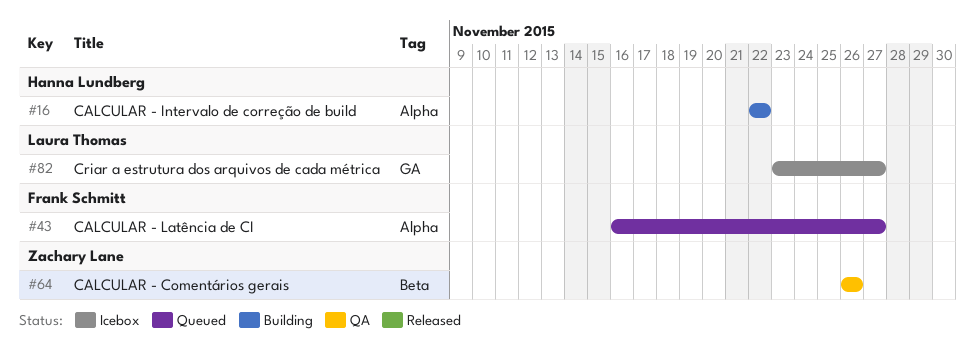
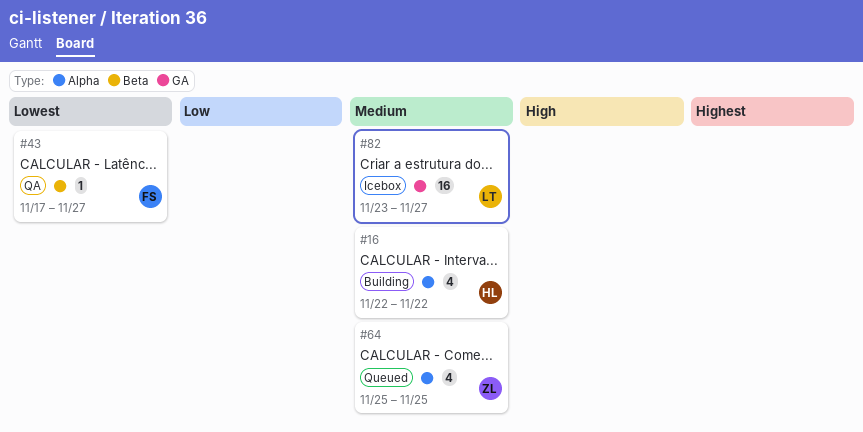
#43, status: Queued -> QA
#43, label: Alpha -> Beta
#43, start: Nov 16 -> Nov 17
#64, status: QA -> Queued
#64, label: Beta -> Alpha
#64, start: Nov 26 -> Nov 25
#64, due: Nov 26 -> Nov 25

